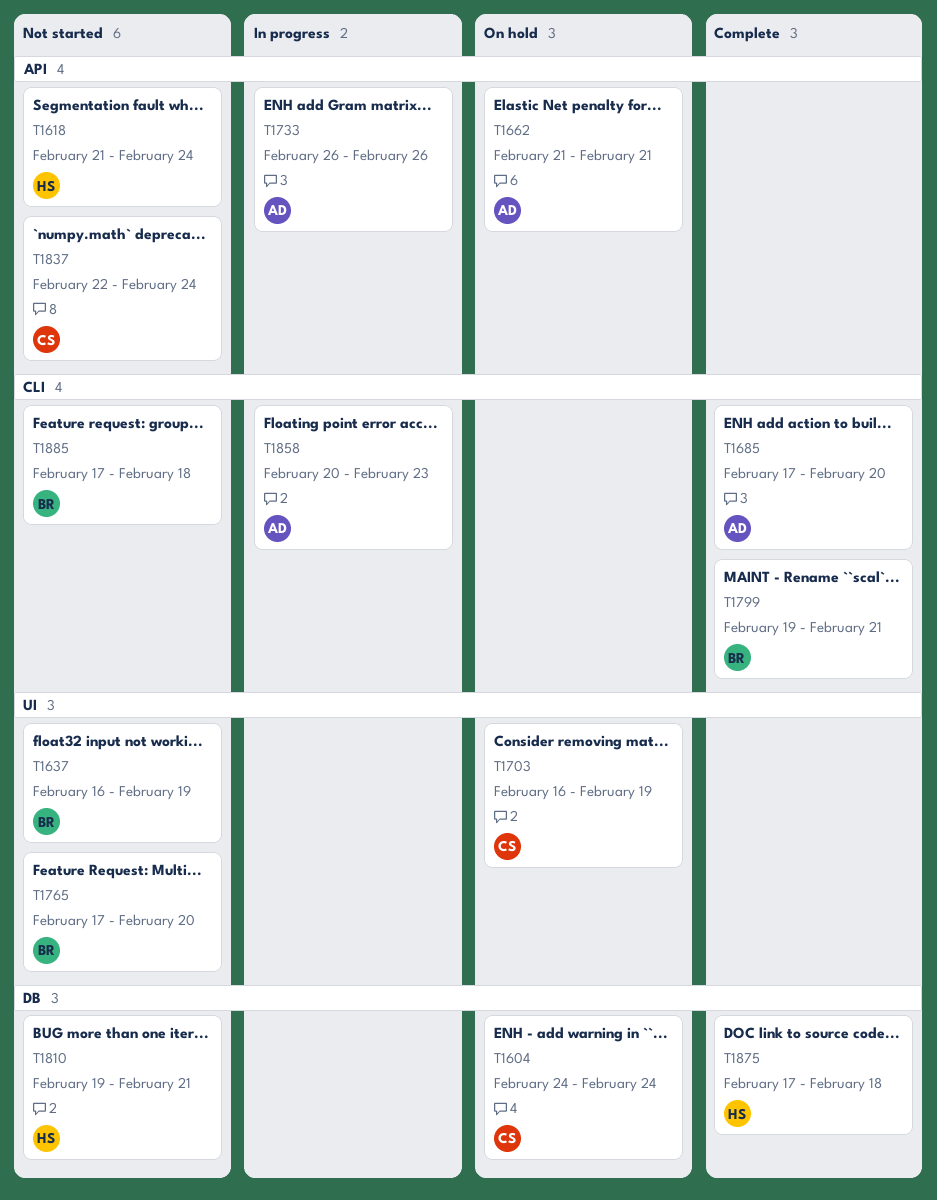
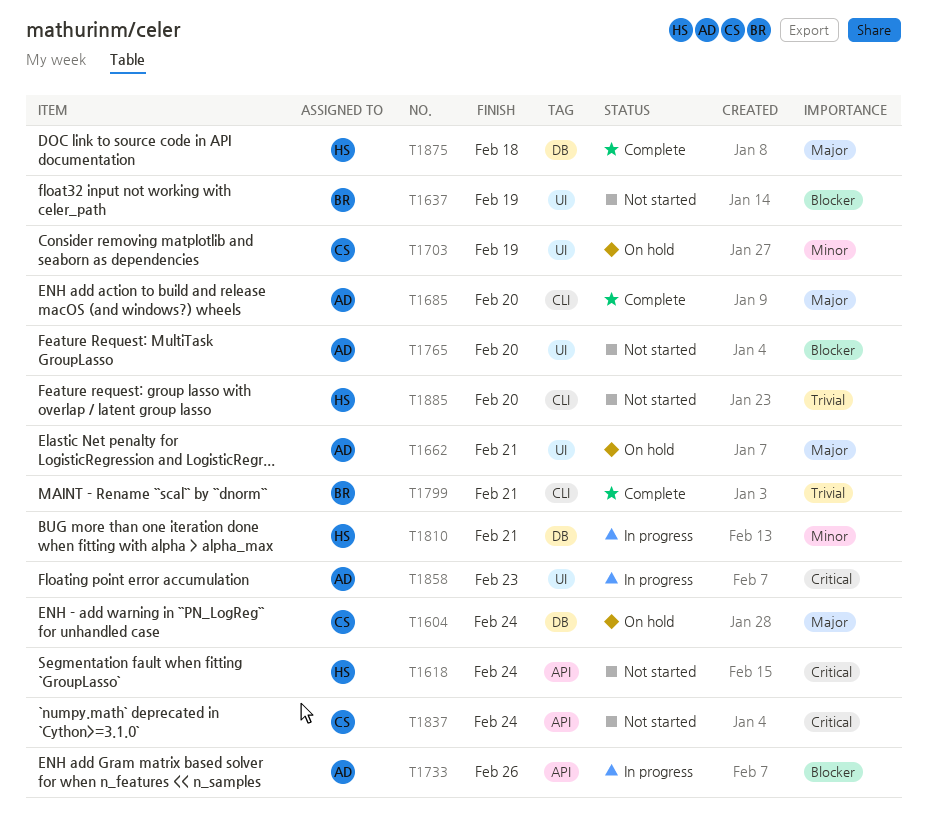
T1662, label: API -> UI
T1765, owner: BR -> AD
T1810, status: Not started -> In progress
T1858, label: CLI -> UI
T1885, owner: BR -> HS
T1885, due: Feb 18 -> Feb 20

